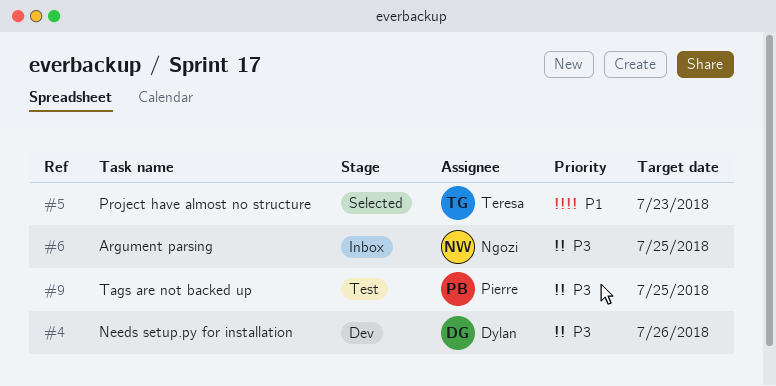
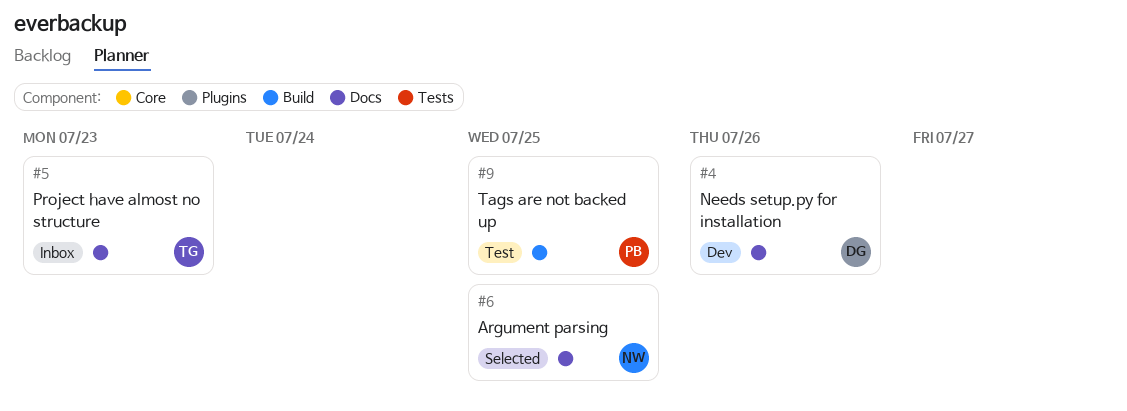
#5, status: Selected -> Inbox
#6, status: Inbox -> Selected

